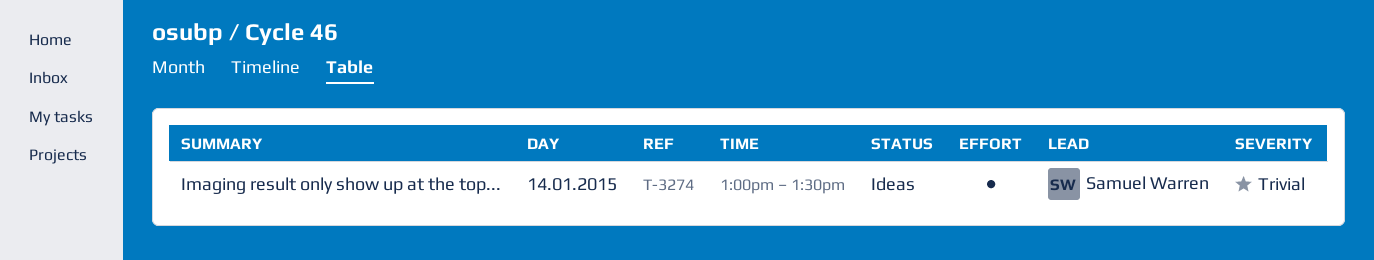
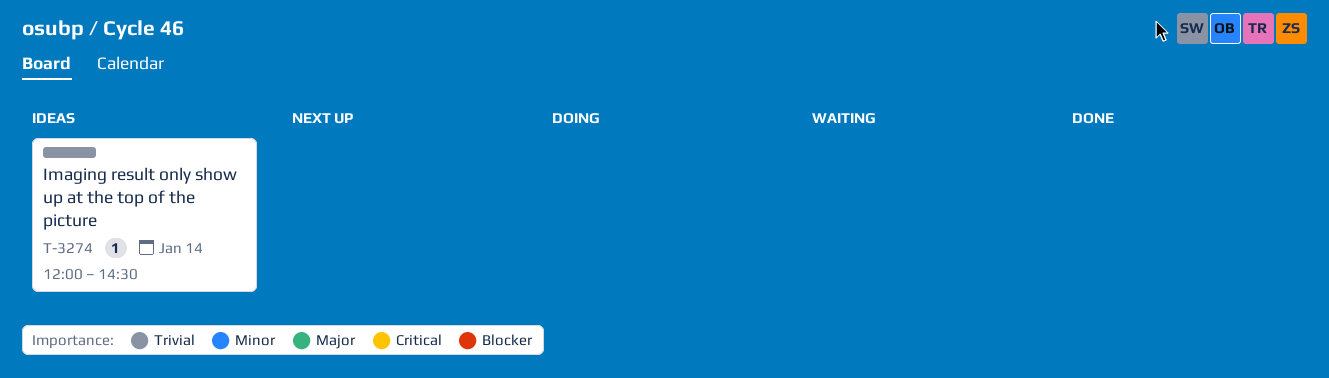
T-3274, begins: 13:00 -> 12:00
T-3274, ends: 13:30 -> 14:30

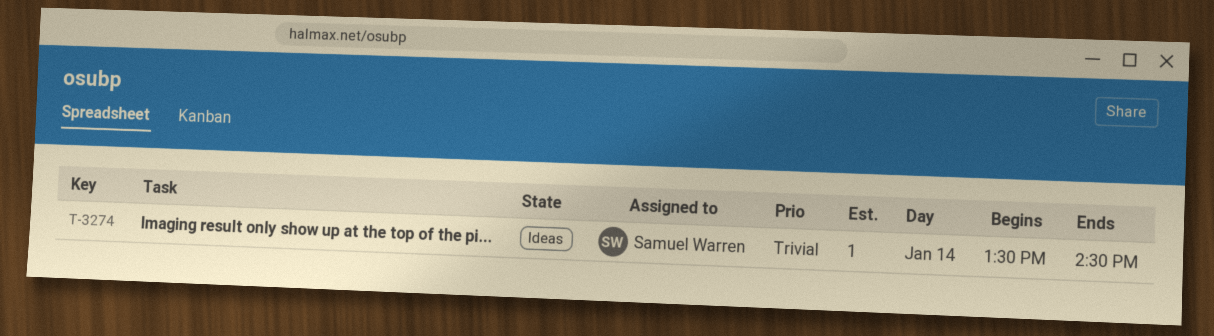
T-3274, begins: 12:00 -> 13:30

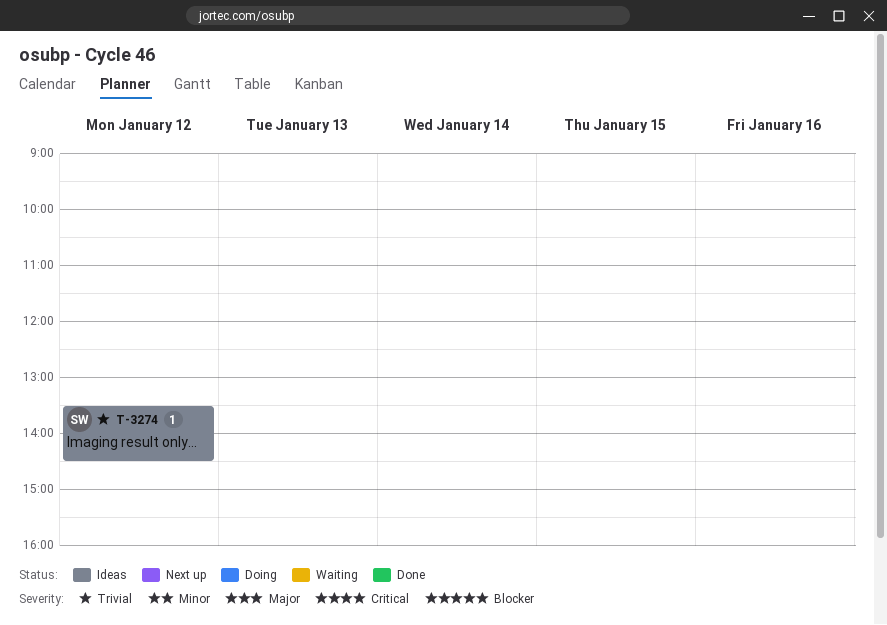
T-3274, day: Jan 14 -> Jan 12

